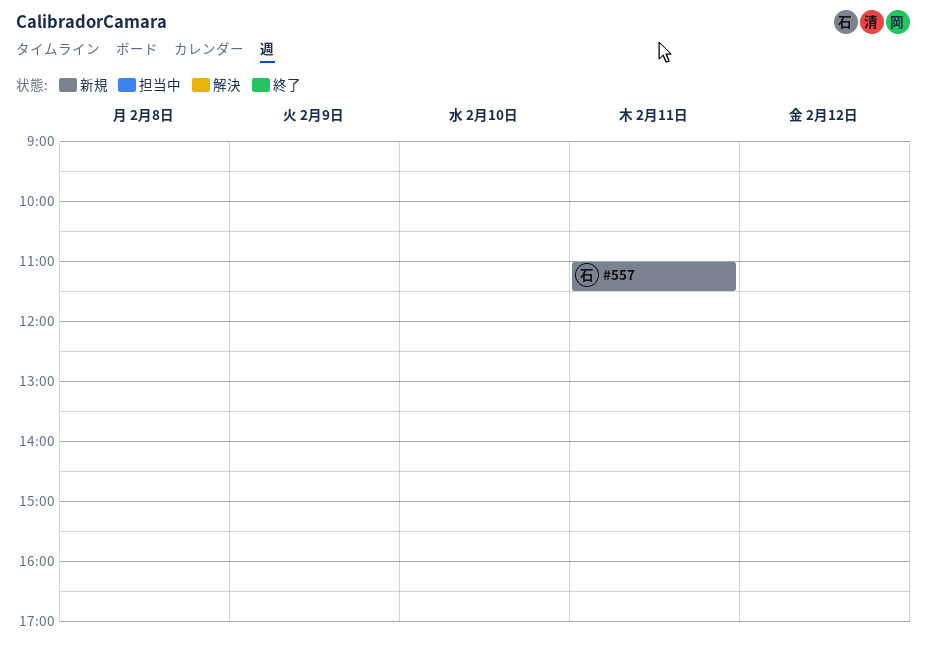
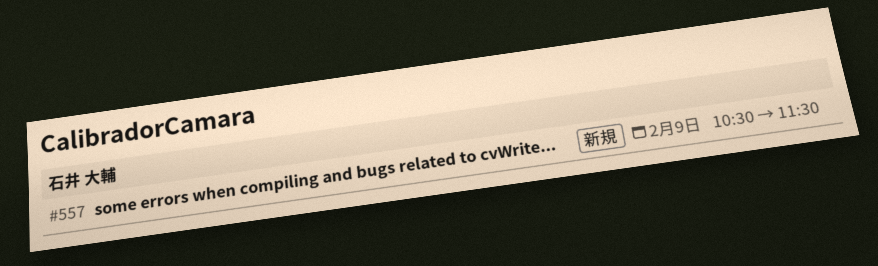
#557, day: Feb 11 -> Feb 9
#557, begins: 11:00 -> 10:30

